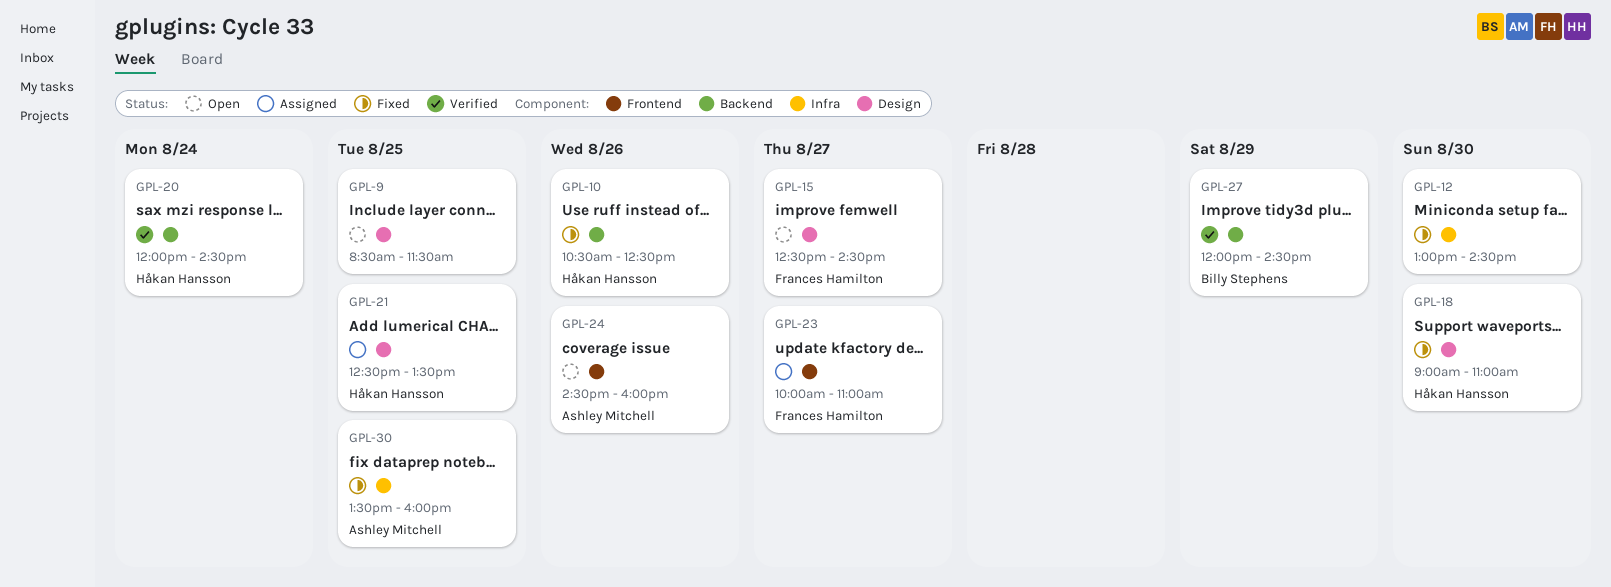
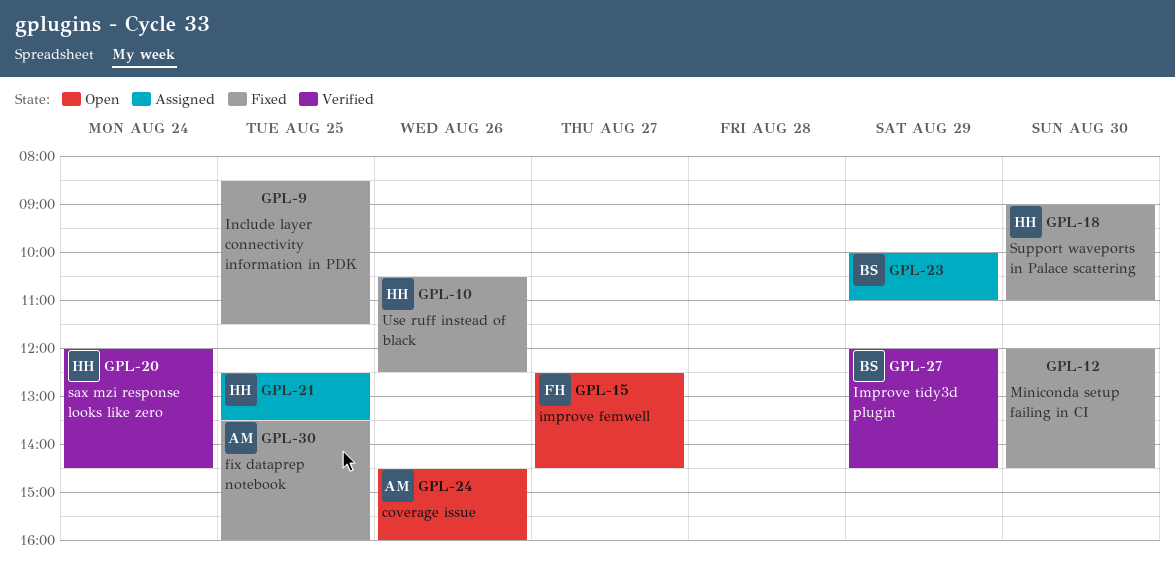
GPL-9, status: Open -> Fixed
GPL-12, begins: 13:00 -> 12:00
GPL-23, owner: Frances Hamilton -> Billy Stephens
GPL-23, day: Aug 27 -> Aug 29

